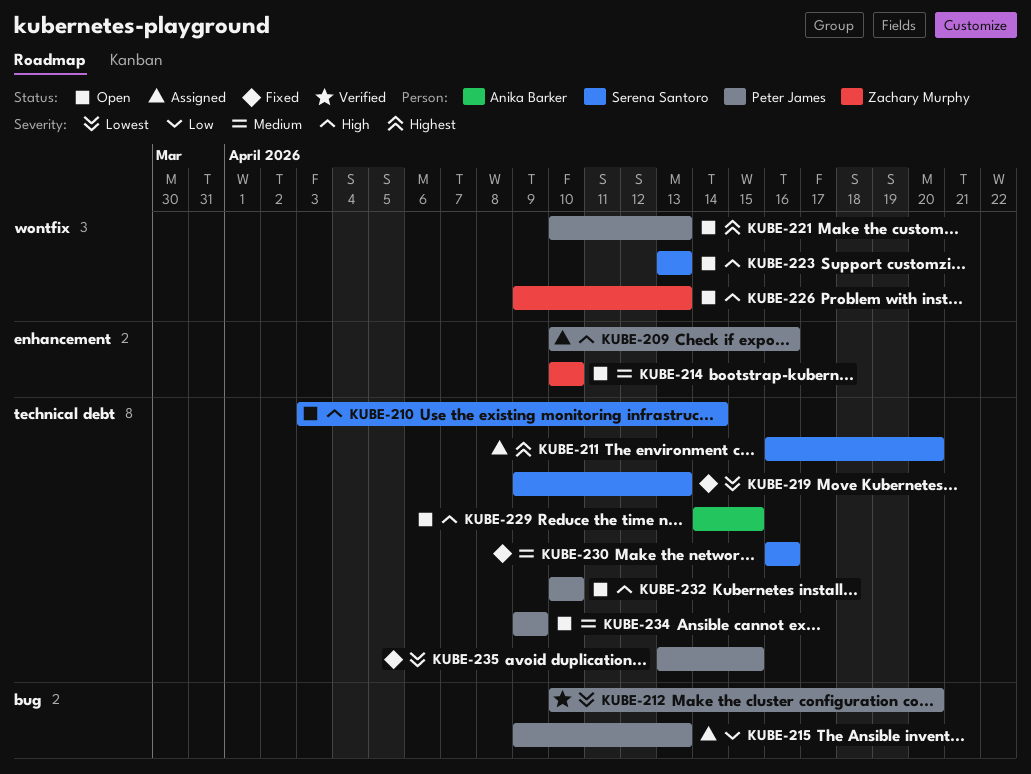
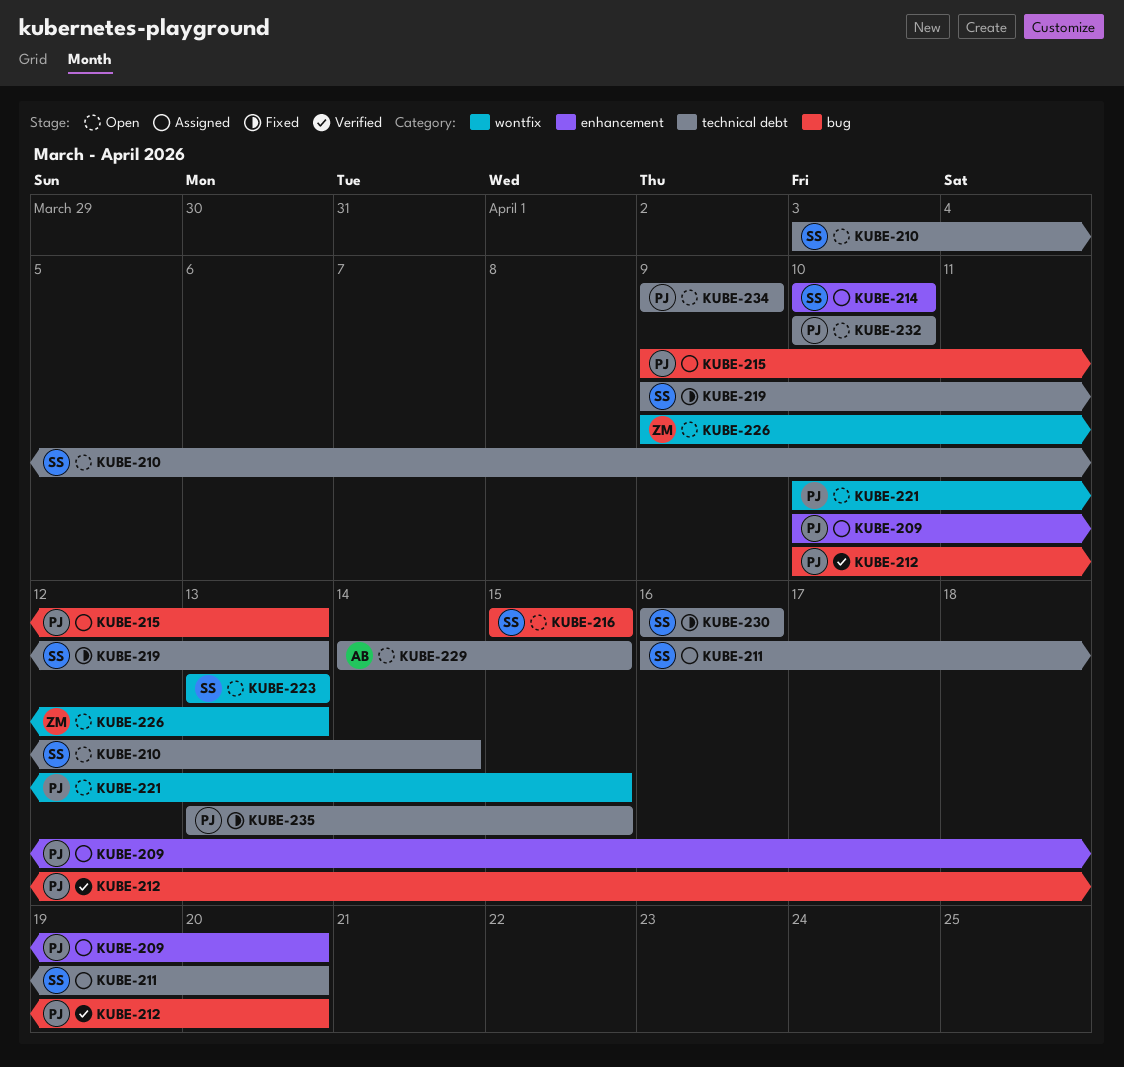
KUBE-209, due: Apr 16 -> Apr 20
KUBE-214, status: Open -> Assigned
KUBE-214, owner: Zachary Murphy -> Serena Santoro
KUBE-216: none -> present
KUBE-221, due: Apr 13 -> Apr 15

